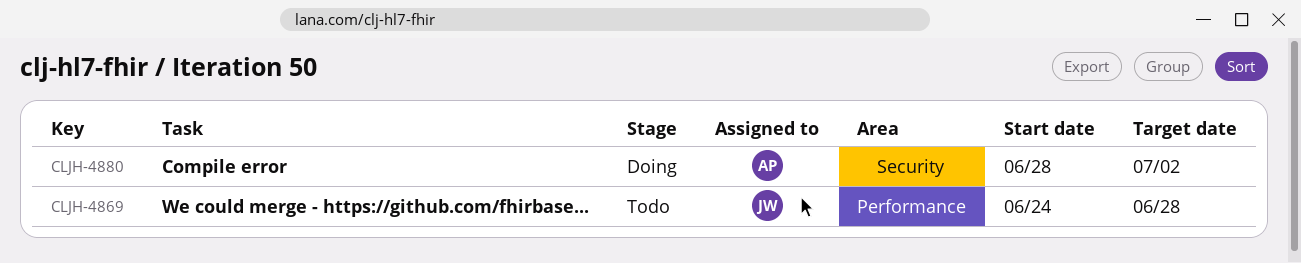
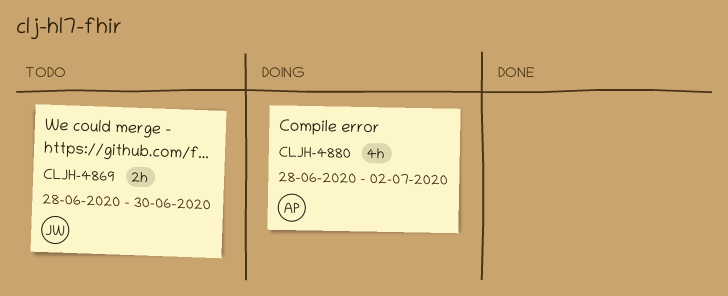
CLJH-4869, start: Jun 24 -> Jun 28
CLJH-4869, due: Jun 28 -> Jun 30

